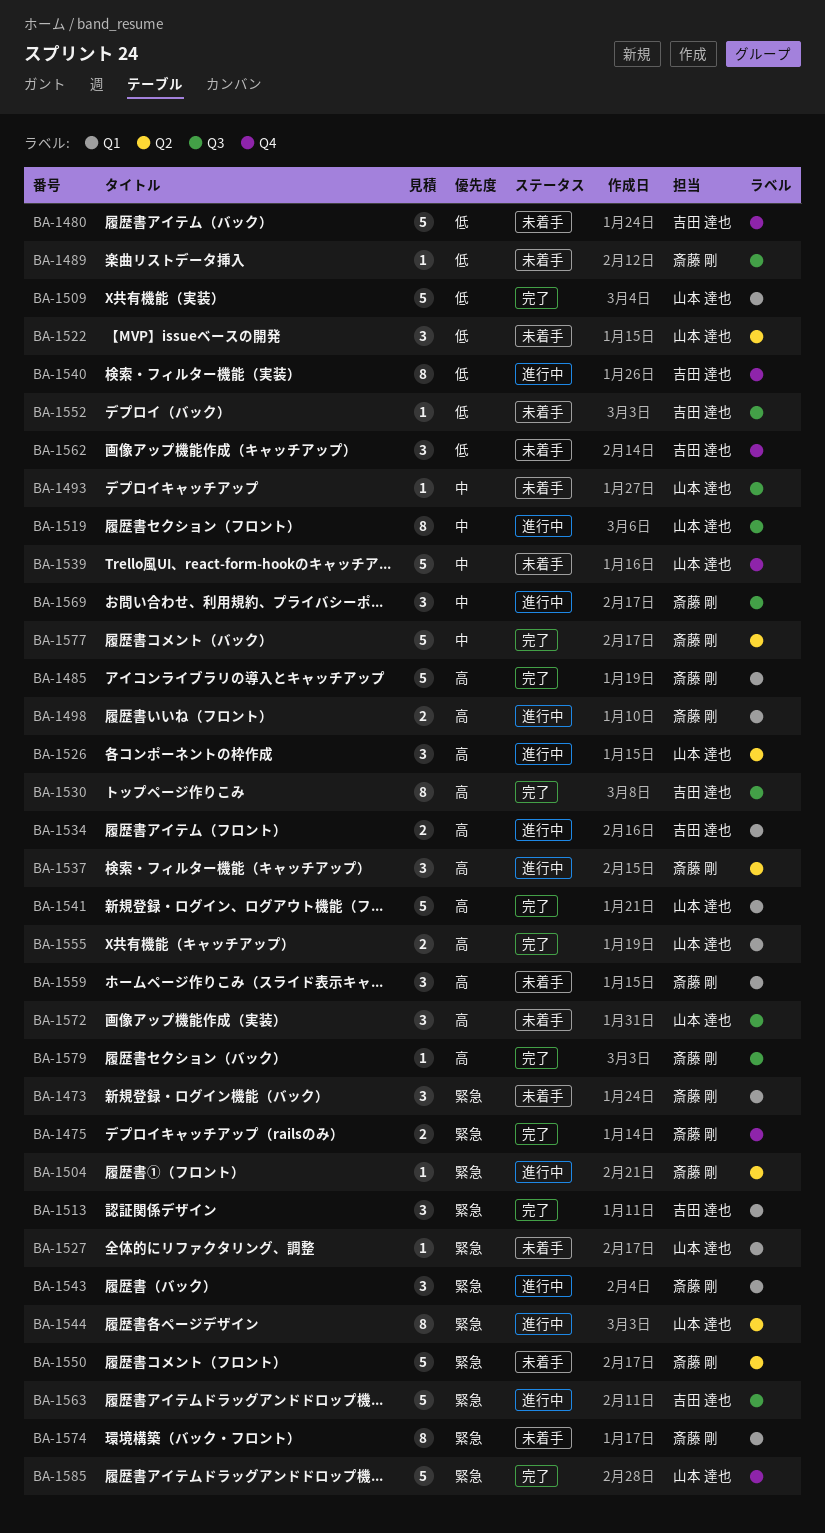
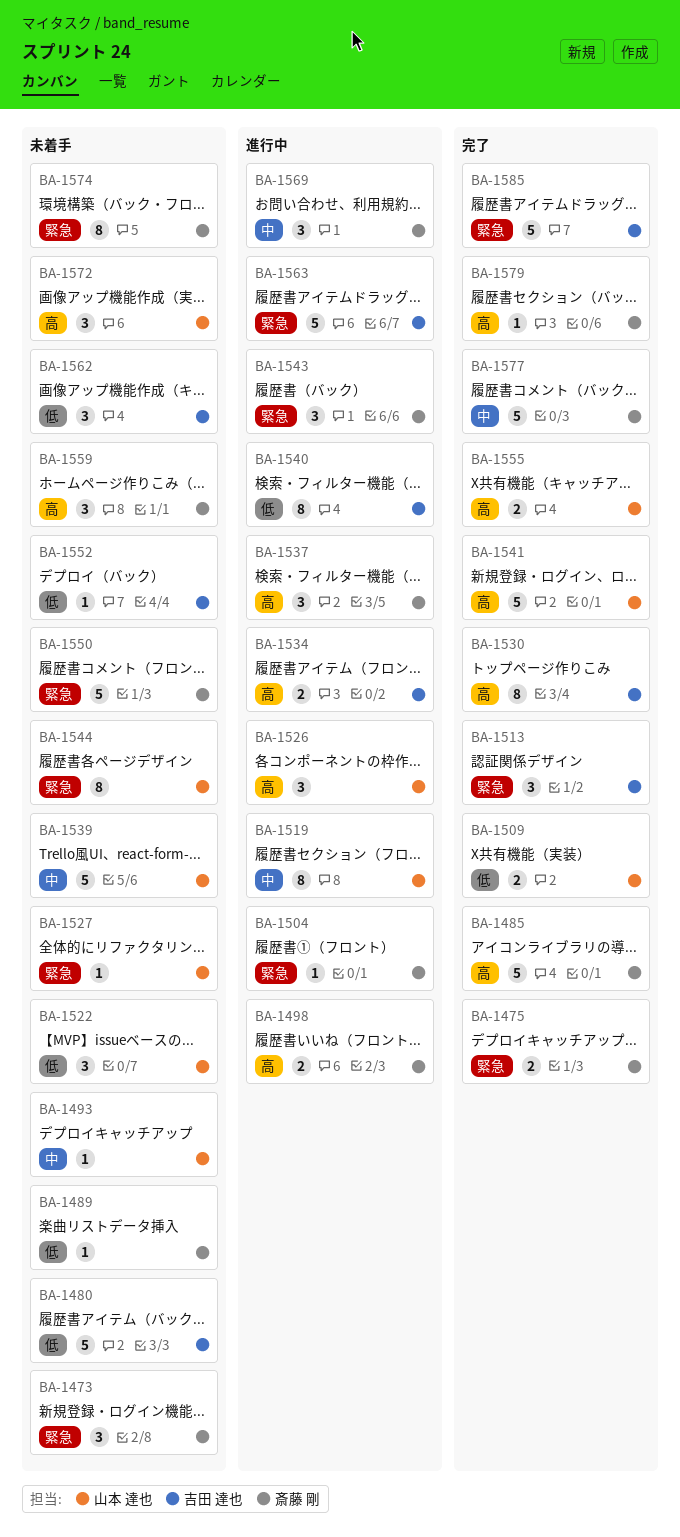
BA-1509, estimate: 5 -> 2
BA-1544, status: 進行中 -> 未着手
BA-1585, owner: 山本 達也 -> 吉田 達也

